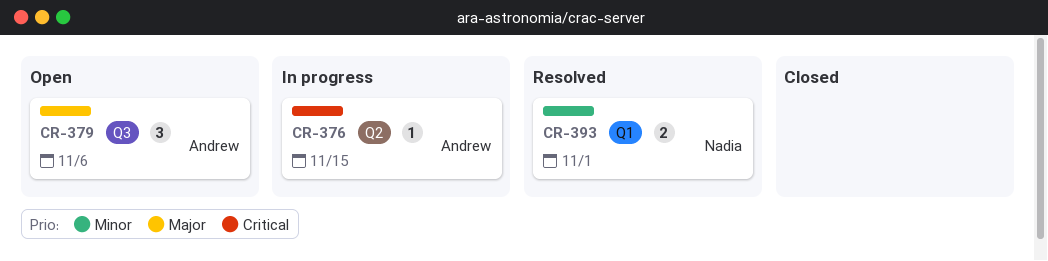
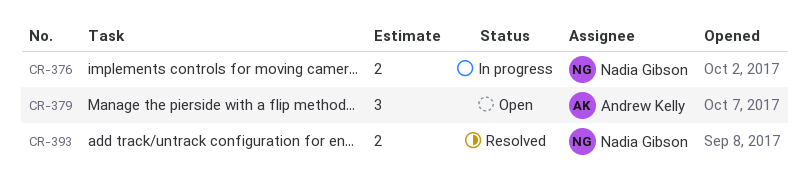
CR-376, owner: Andrew Kelly -> Nadia Gibson
CR-376, estimate: 1 -> 2

